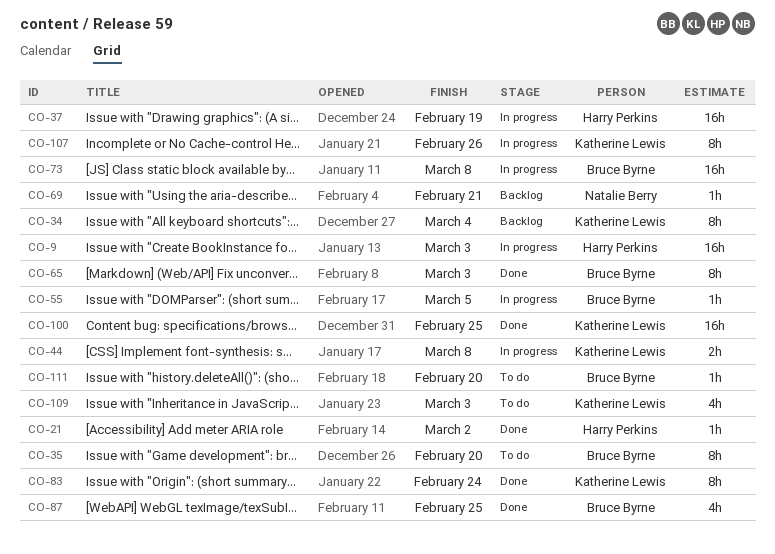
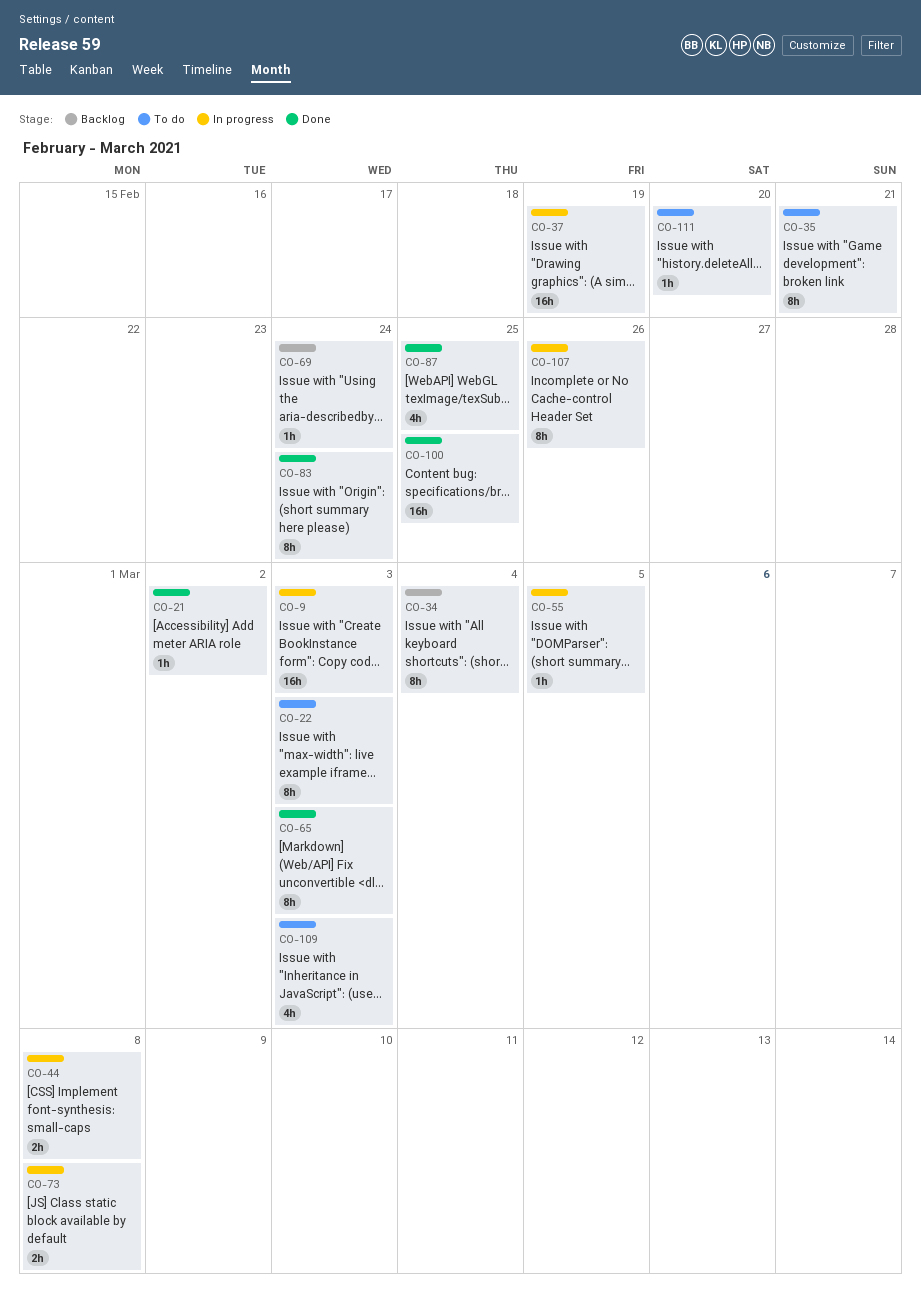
CO-22: none -> present
CO-35, due: Feb 20 -> Feb 21
CO-69, due: Feb 21 -> Feb 24
CO-73, estimate: 16h -> 2h

